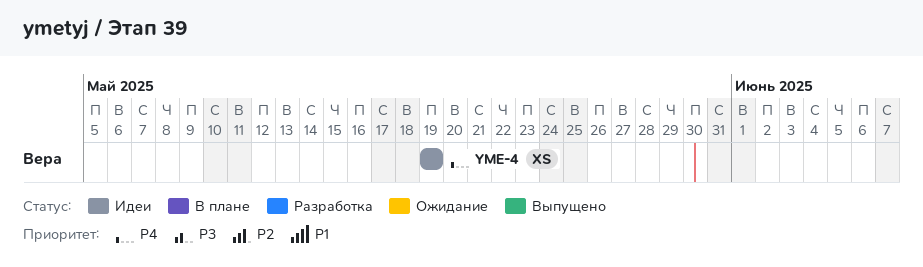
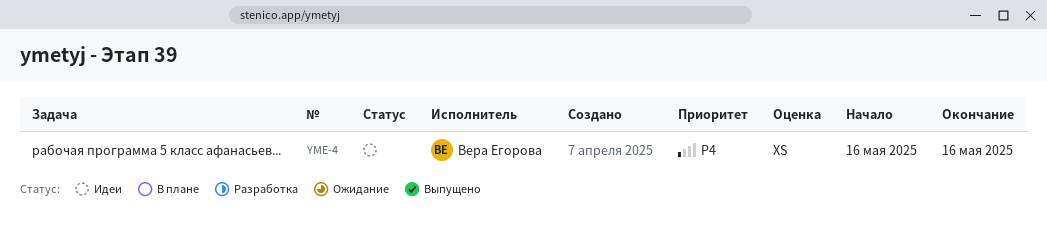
YME-4, start: May 19 -> May 16
YME-4, due: May 19 -> May 16

